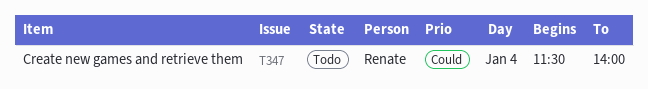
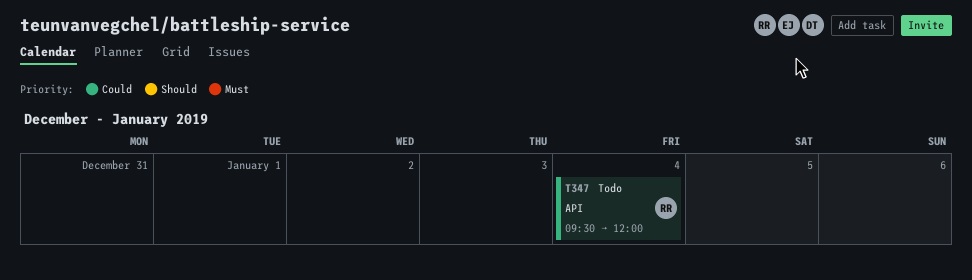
T347, begins: 11:30 -> 09:30
T347, ends: 14:00 -> 12:00

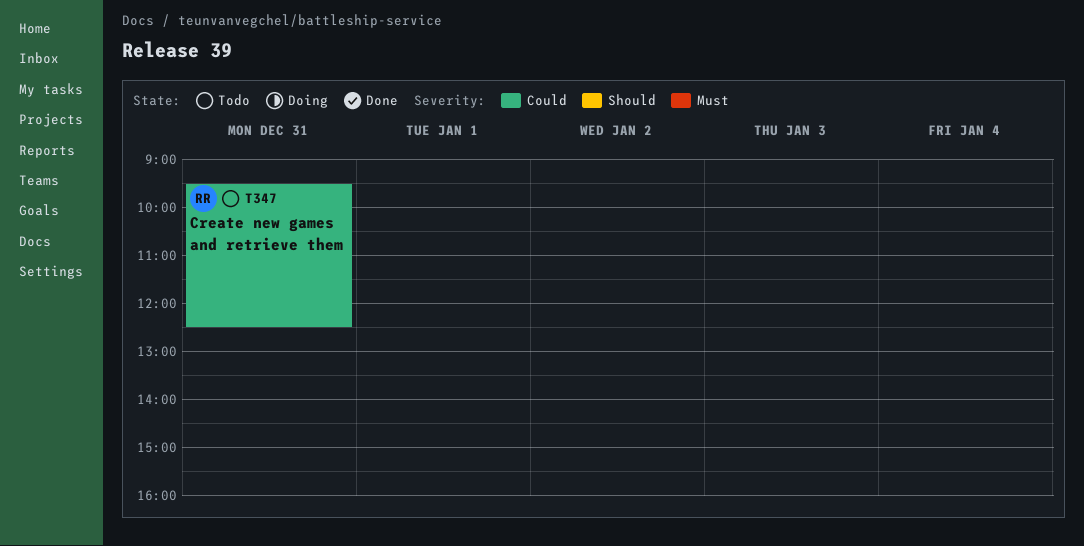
T347, day: Jan 4 -> Dec 31
T347, ends: 12:00 -> 12:30

